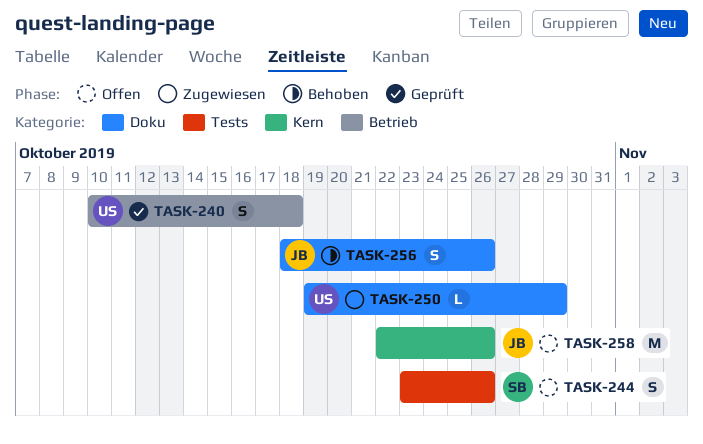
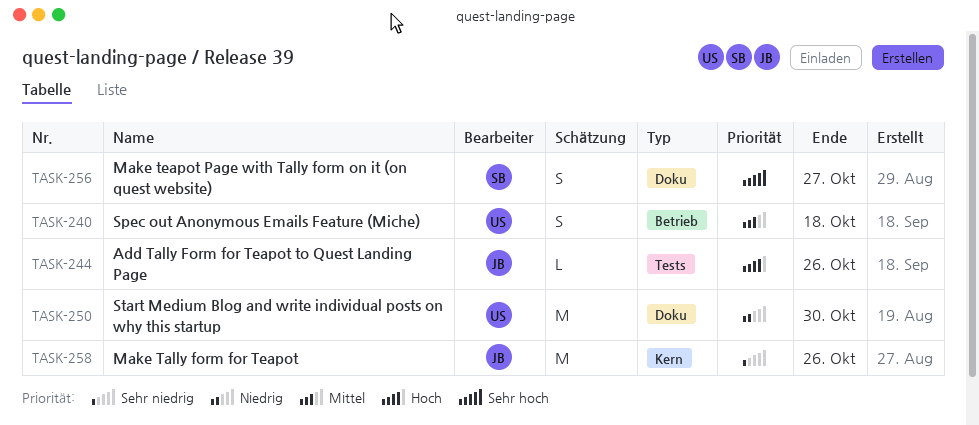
TASK-244, owner: SB -> JB
TASK-244, estimate: S -> L
TASK-250, estimate: L -> M
TASK-250, due: Oct 29 -> Oct 30
TASK-256, owner: JB -> SB
TASK-256, due: Oct 26 -> Oct 27

